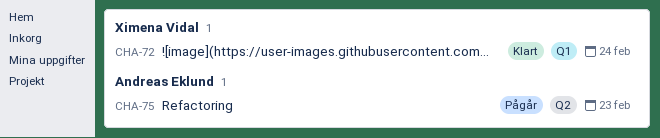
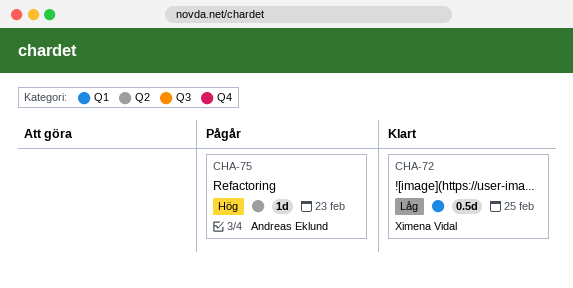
CHA-72, due: Feb 24 -> Feb 25

